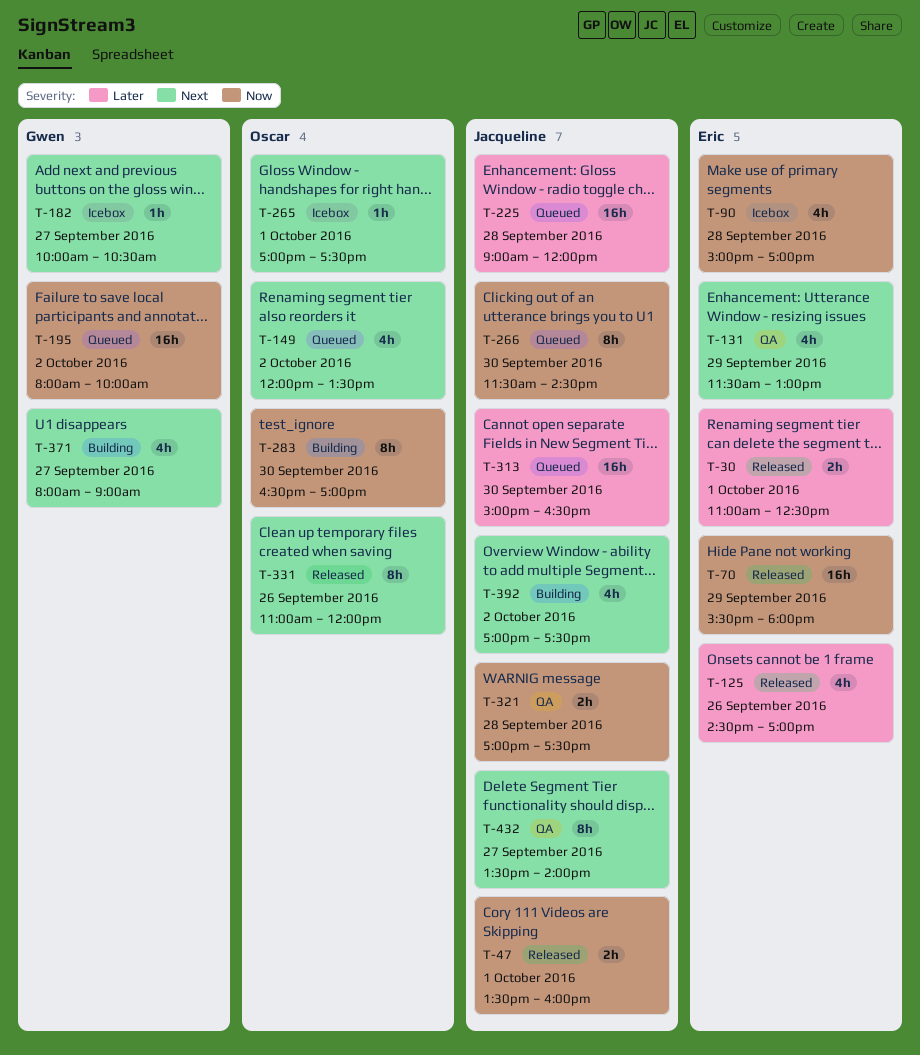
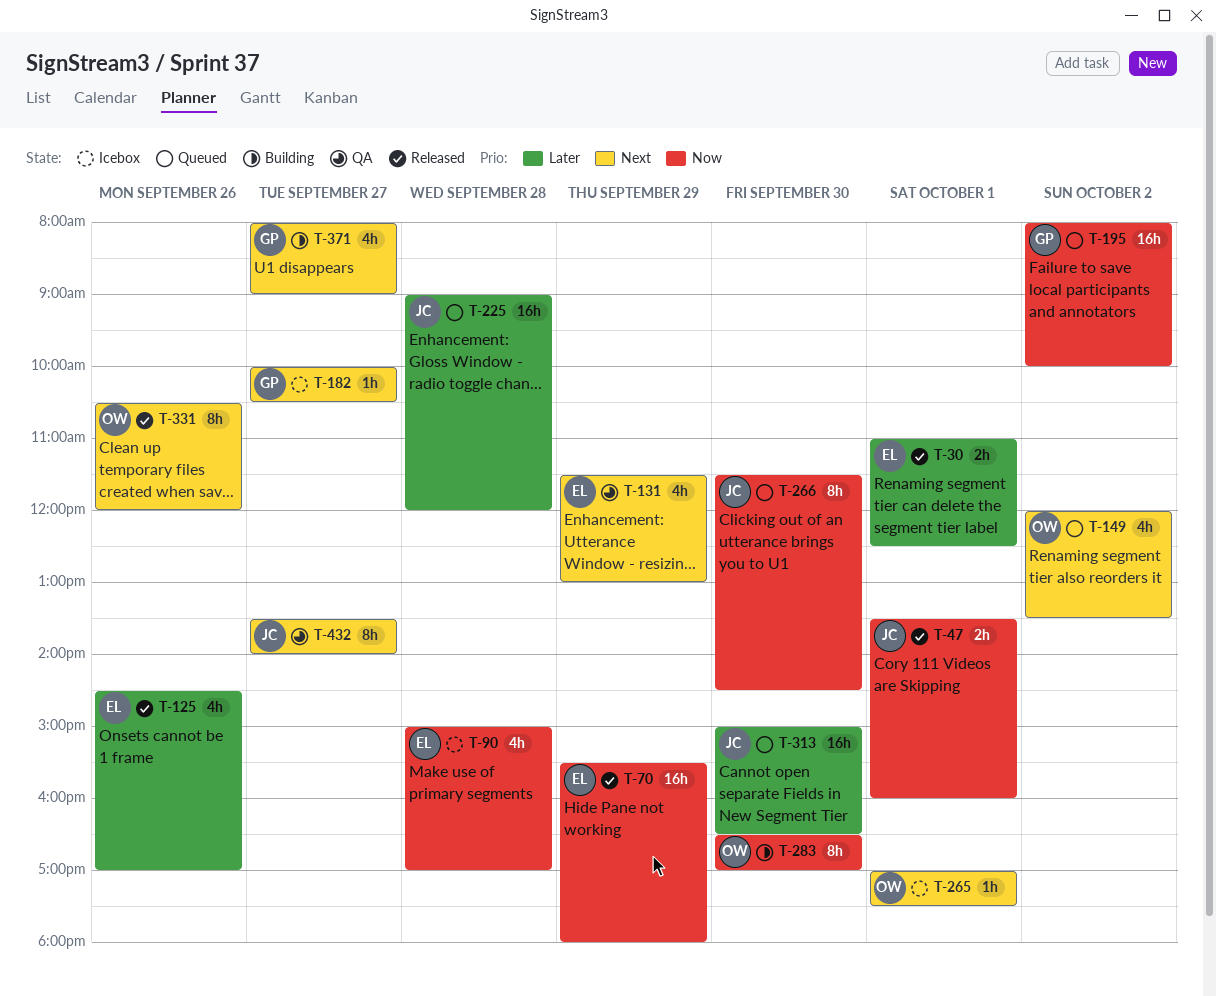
T-321: present -> none
T-331, begins: 11:00 -> 10:30
T-392: present -> none

